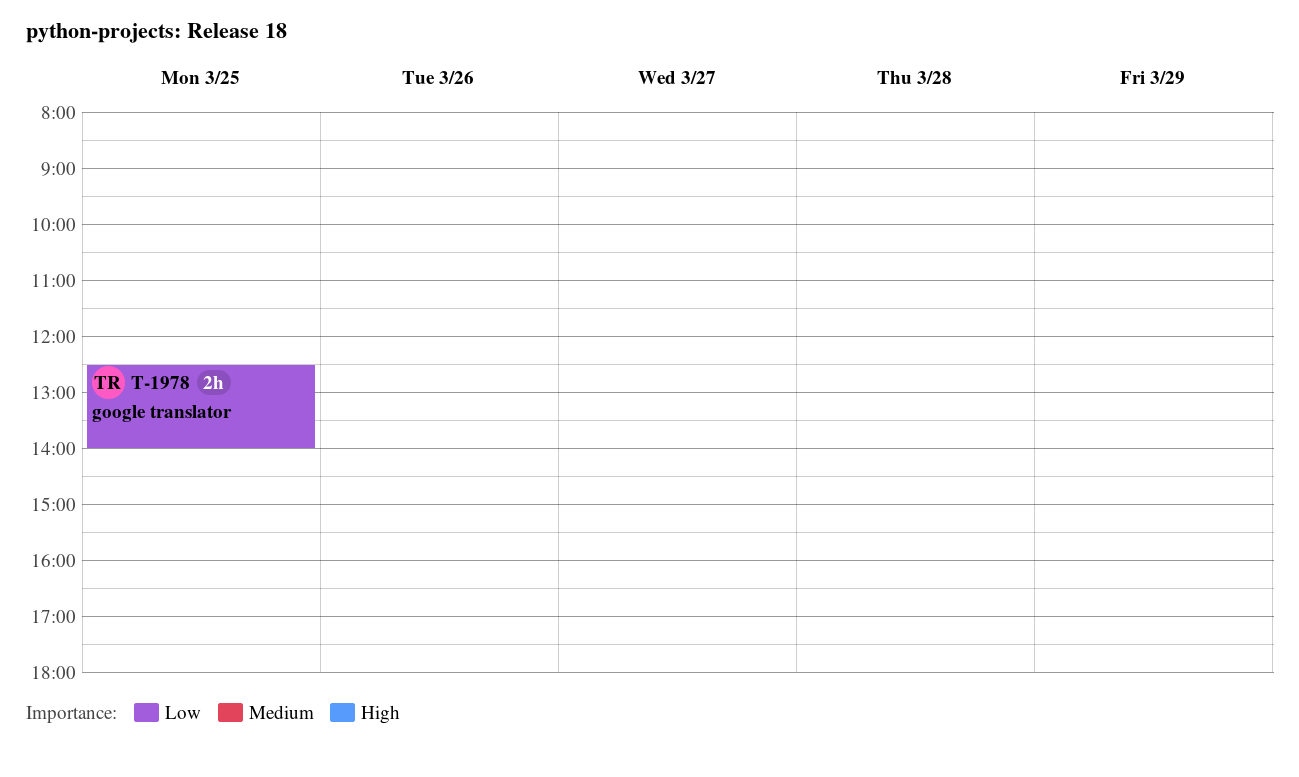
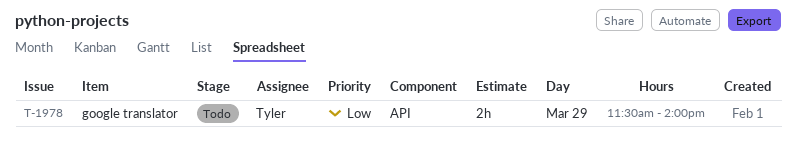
T-1978, day: Mar 25 -> Mar 29
T-1978, begins: 12:30 -> 11:30

